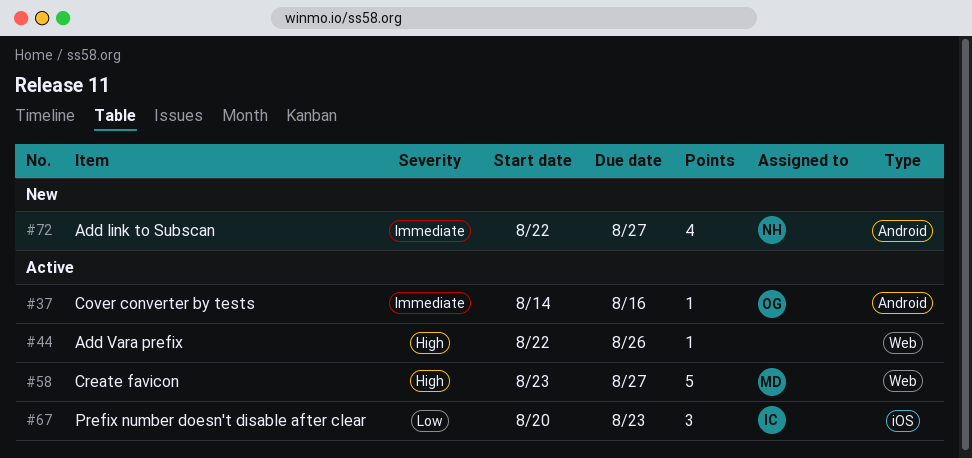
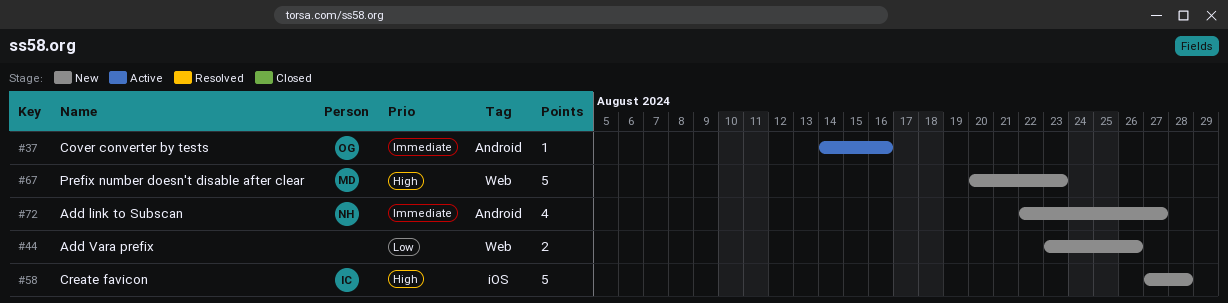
#44, status: Active -> New
#44, priority: High -> Low
#44, estimate: 1 -> 2
#44, start: Aug 22 -> Aug 23
#58, status: Active -> New
#58, owner: MD -> IC
#58, label: Web -> iOS
#58, start: Aug 23 -> Aug 27
#58, due: Aug 27 -> Aug 28
#67, status: Active -> New
#67, owner: IC -> MD
#67, priority: Low -> High
#67, label: iOS -> Web
#67, estimate: 3 -> 5

